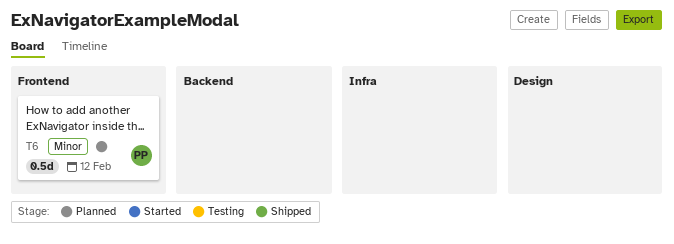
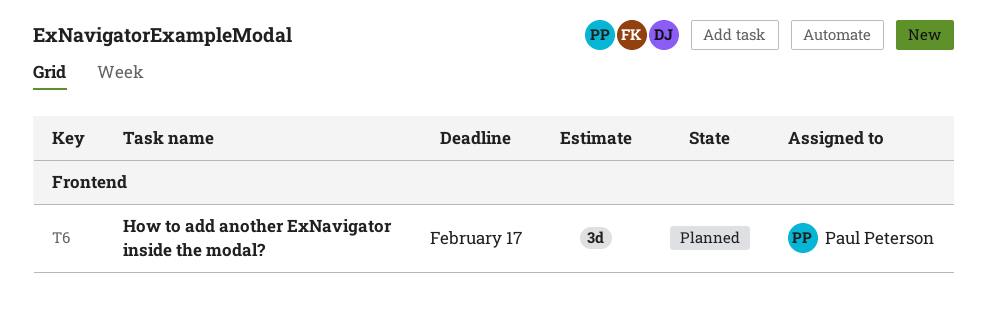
T6, estimate: 0.5d -> 3d
T6, due: Feb 12 -> Feb 17

